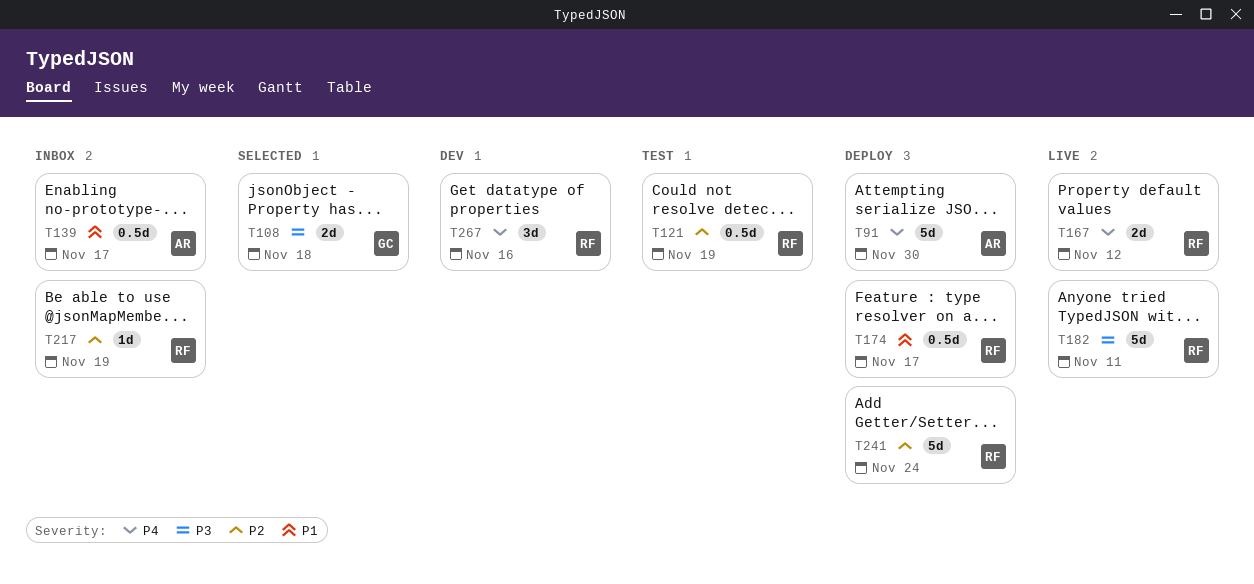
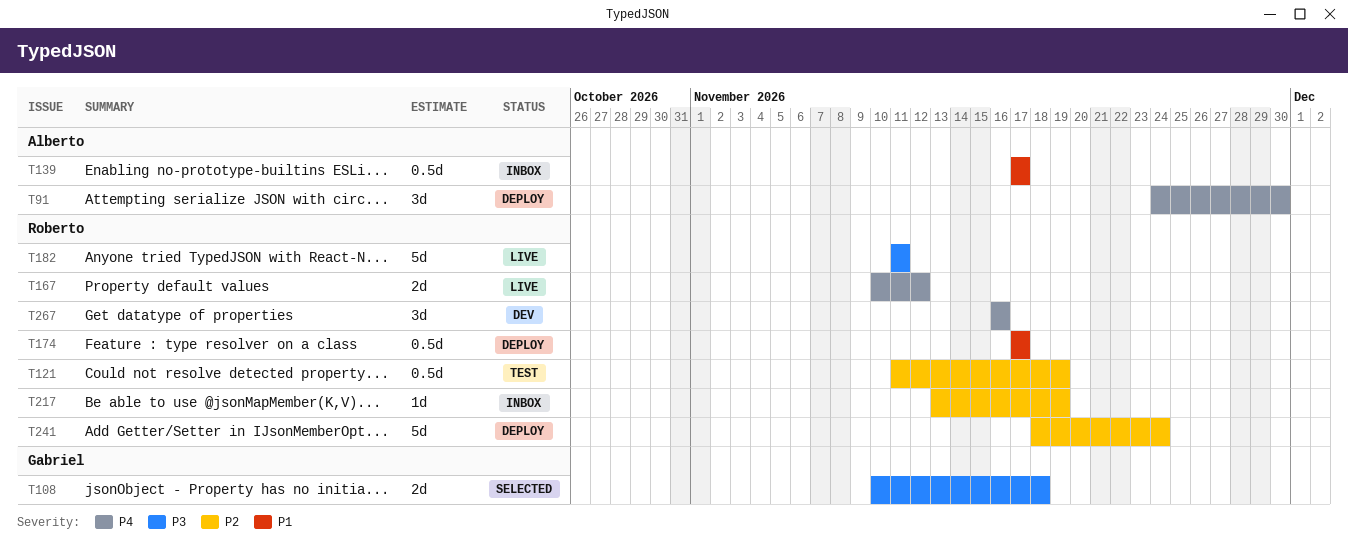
T91, estimate: 5d -> 3d

